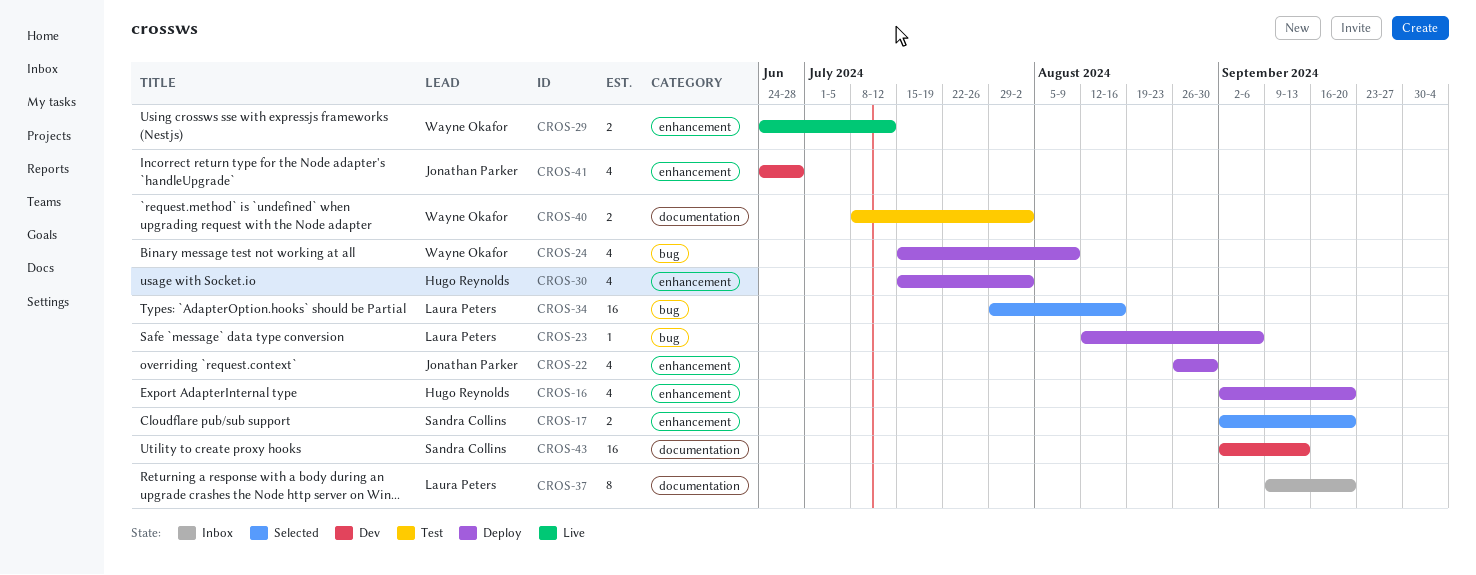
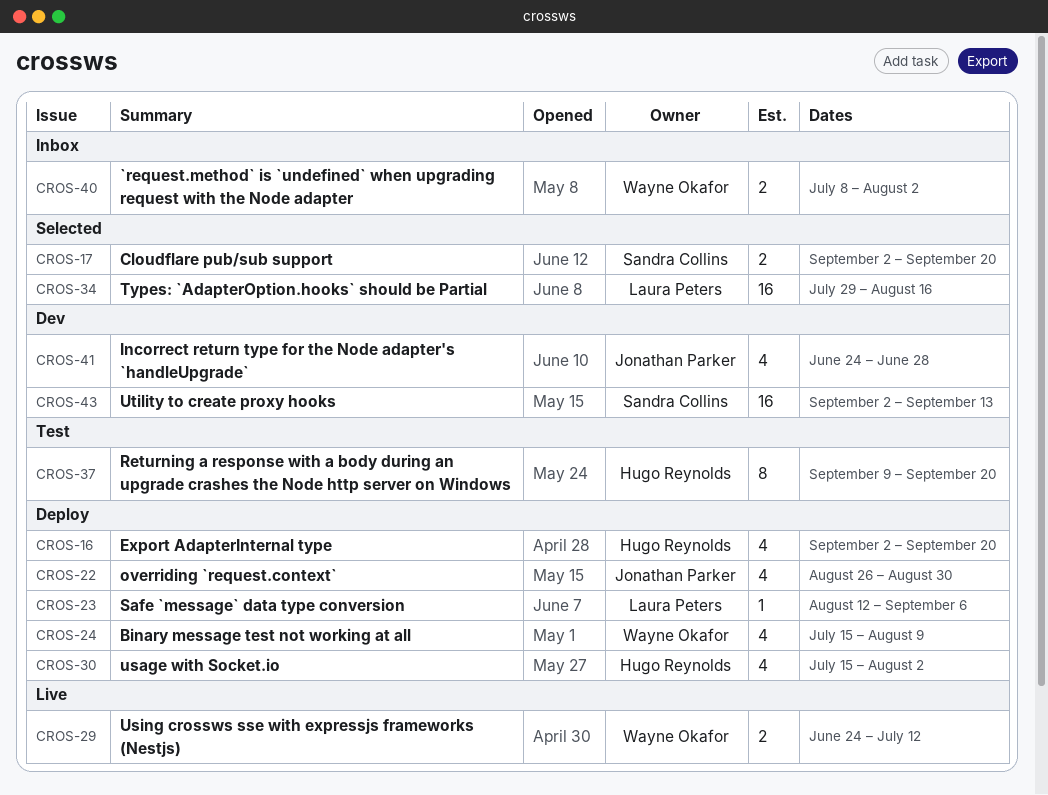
CROS-37, status: Inbox -> Test
CROS-37, owner: Laura Peters -> Hugo Reynolds
CROS-40, status: Test -> Inbox

